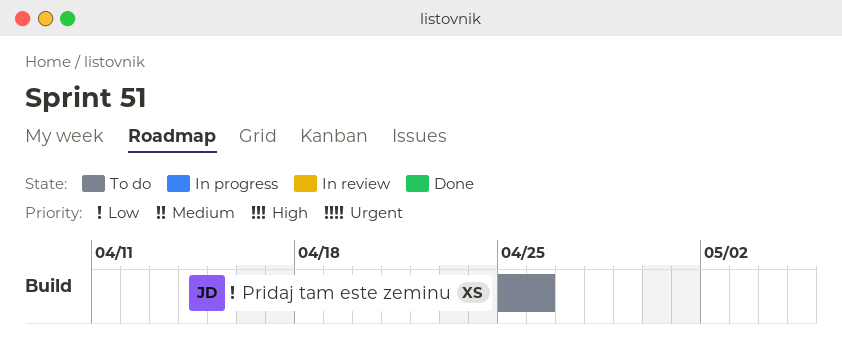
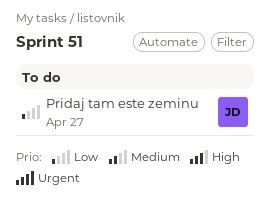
Pridaj tam este zeminu, due: Apr 26 -> Apr 27

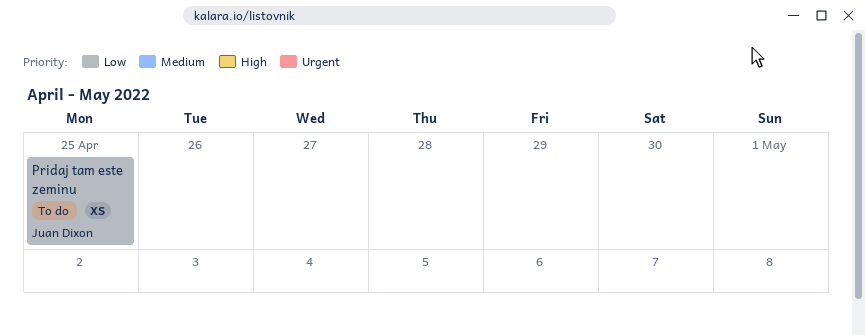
Pridaj tam este zeminu, due: Apr 27 -> Apr 25

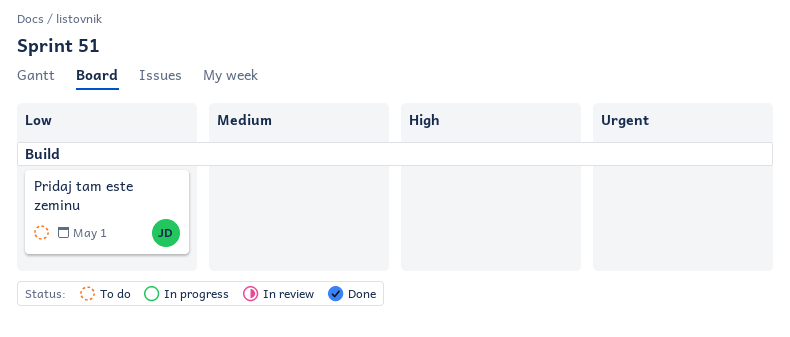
Pridaj tam este zeminu, due: Apr 25 -> May 1

